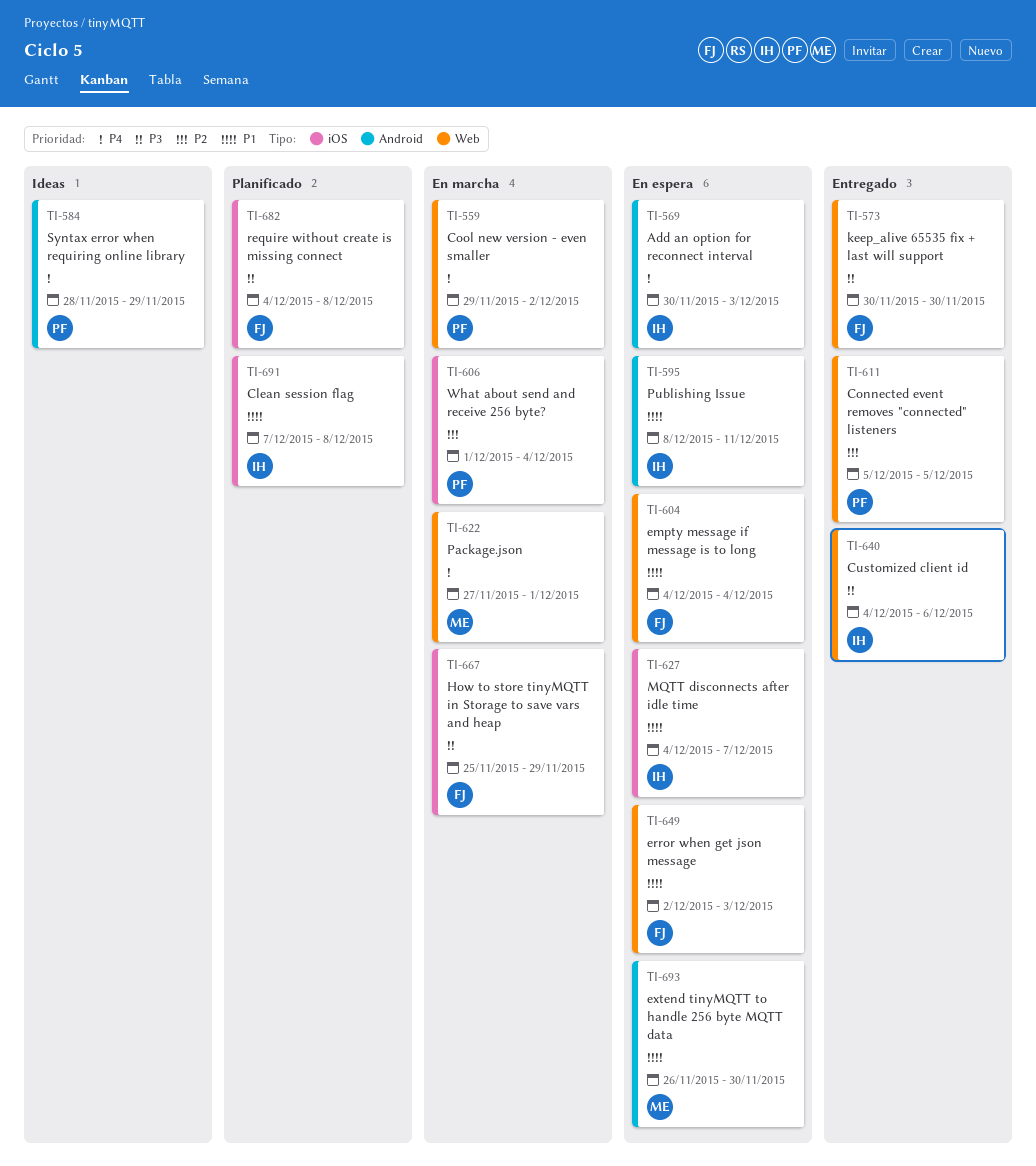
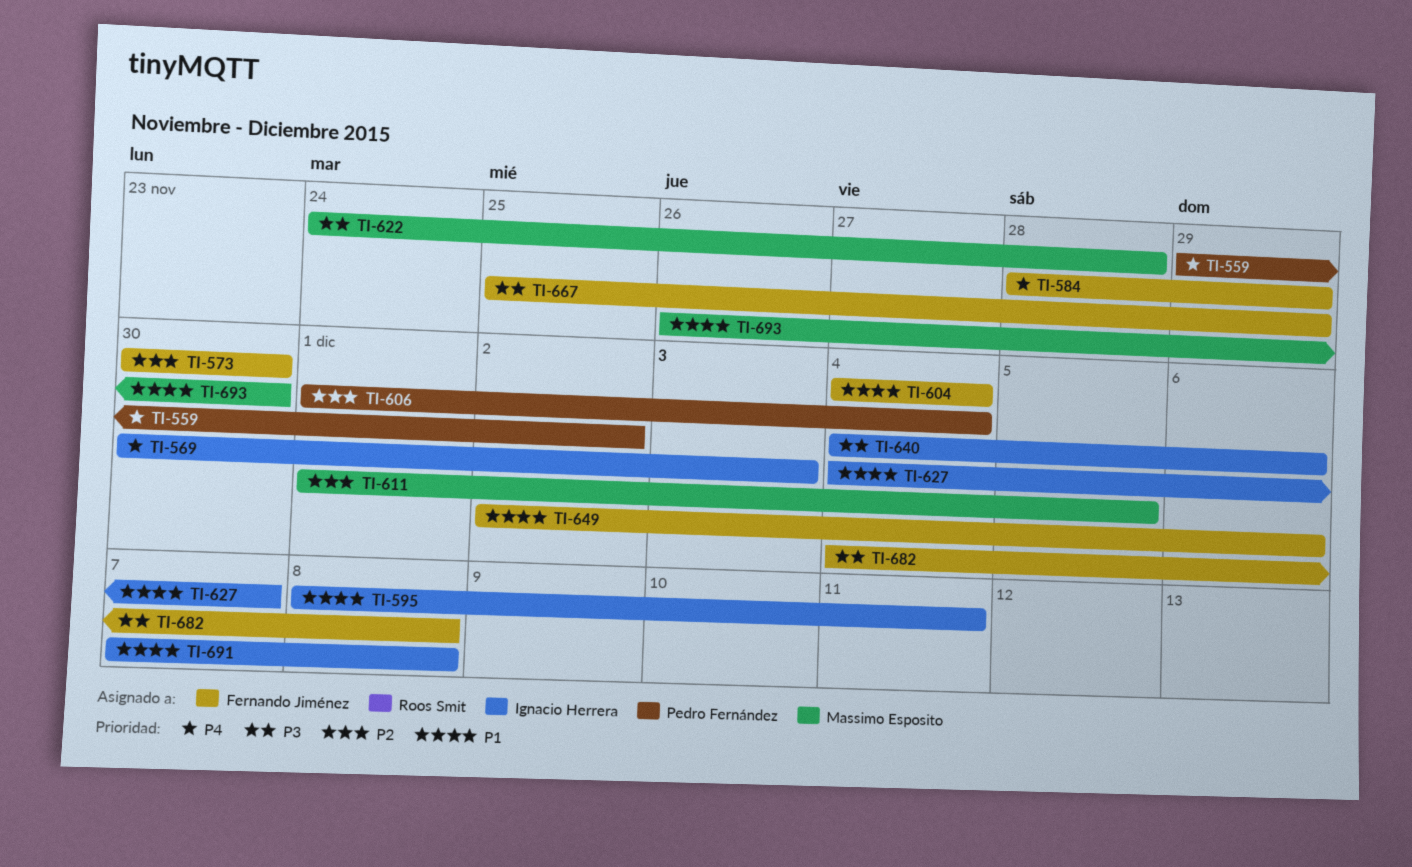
TI-573, priority: P3 -> P2
TI-584, owner: Pedro Fernández -> Fernando Jiménez
TI-611, owner: Pedro Fernández -> Massimo Esposito
TI-611, start: Dec 5 -> Dec 1
TI-622, priority: P4 -> P3
TI-622, start: Nov 27 -> Nov 24
TI-622, due: Dec 1 -> Nov 28
TI-649, due: Dec 3 -> Dec 6

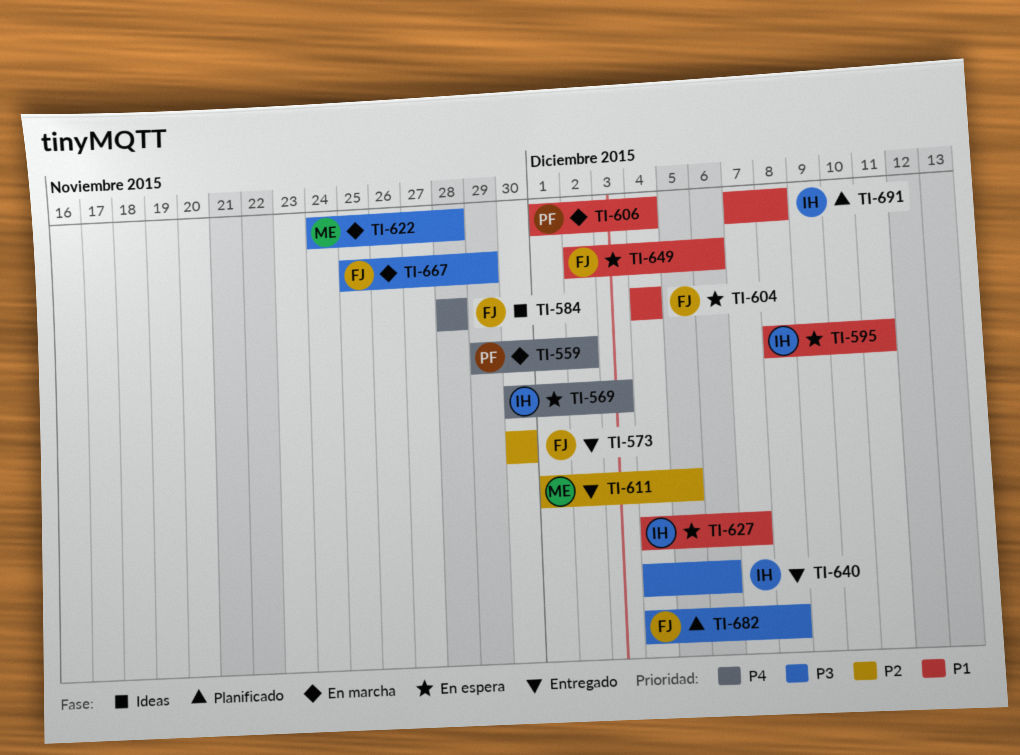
TI-584, due: Nov 29 -> Nov 28
TI-606, priority: P2 -> P1
TI-693: present -> none

